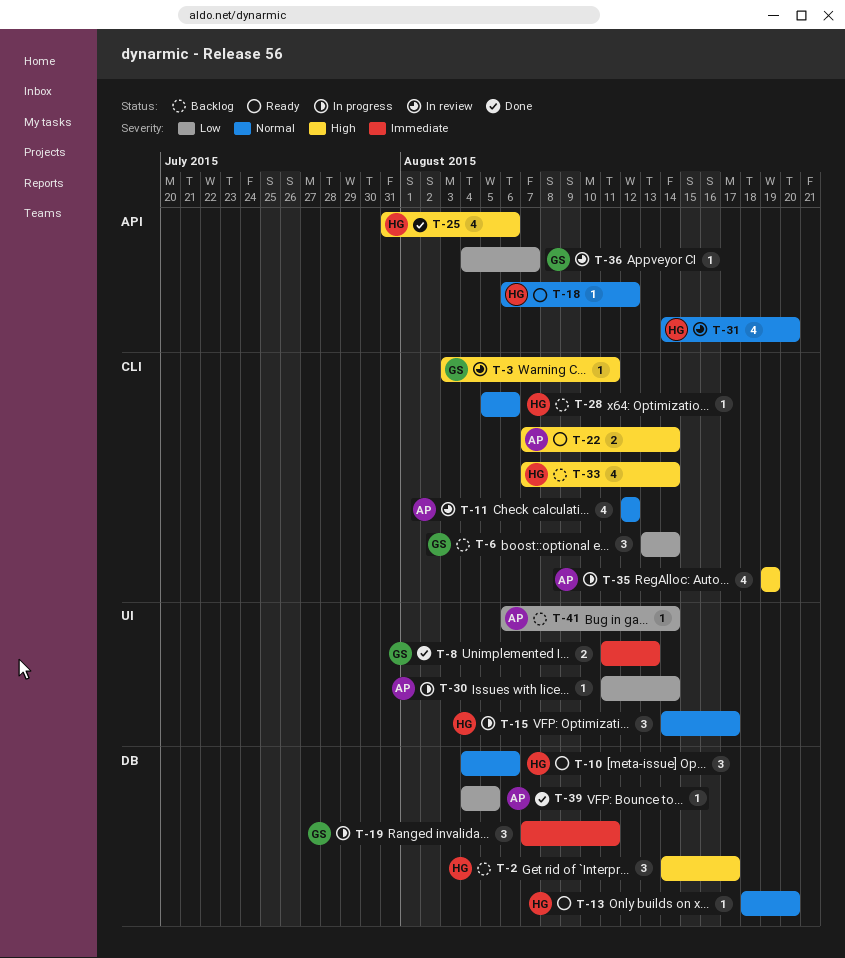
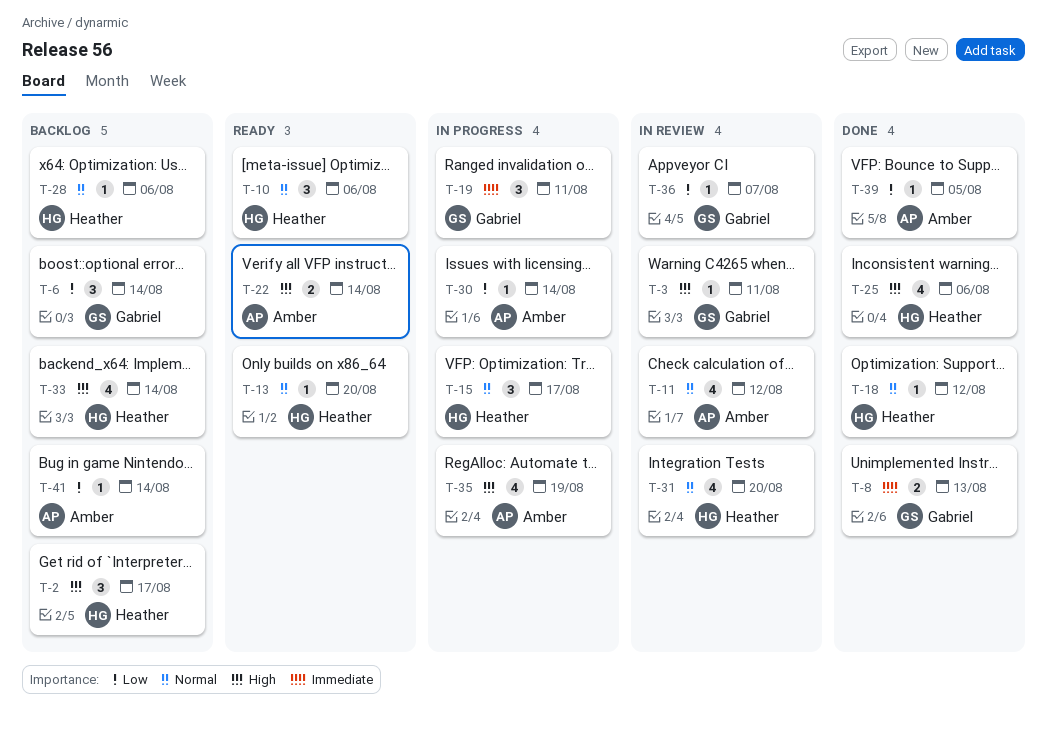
T-18, status: Ready -> Done

